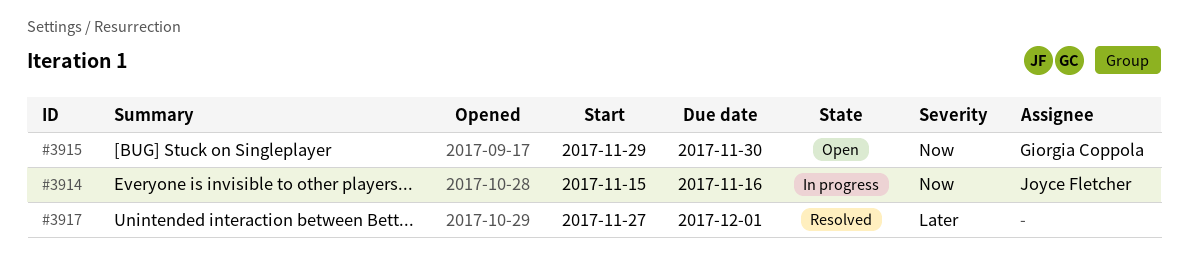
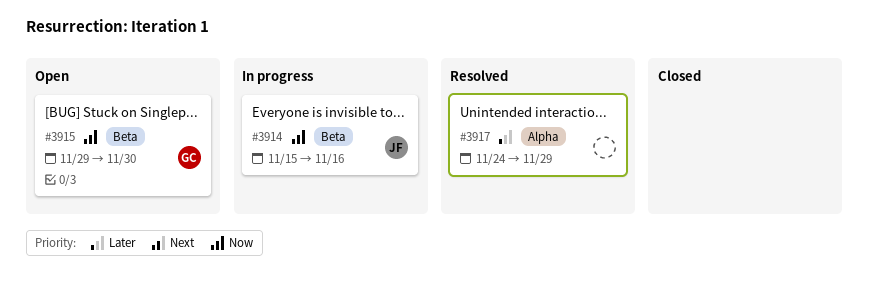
#3917, start: Nov 27 -> Nov 24
#3917, due: Dec 1 -> Nov 29

